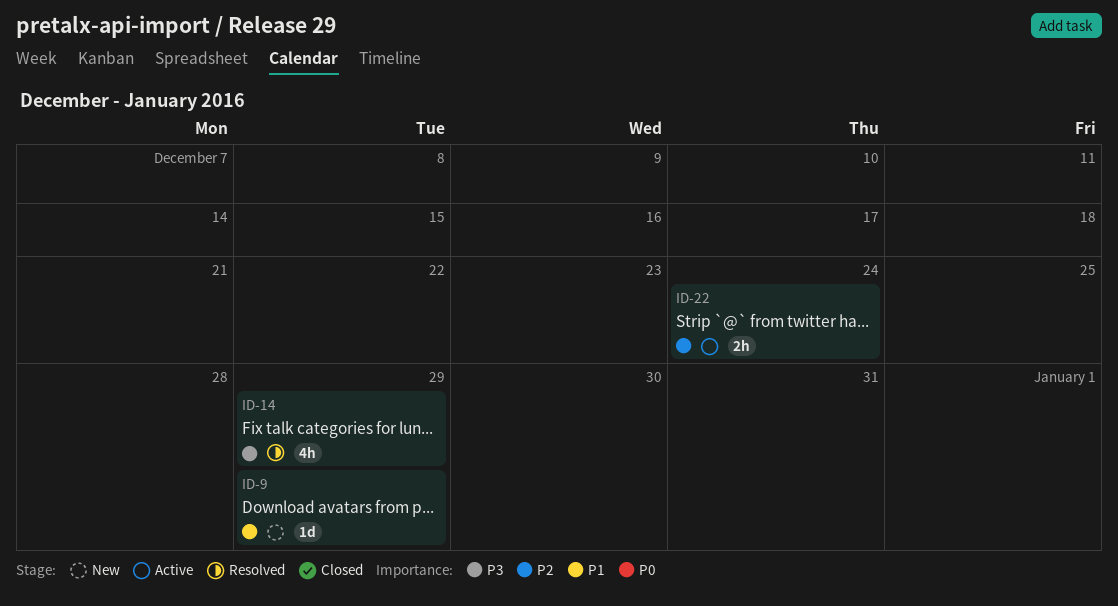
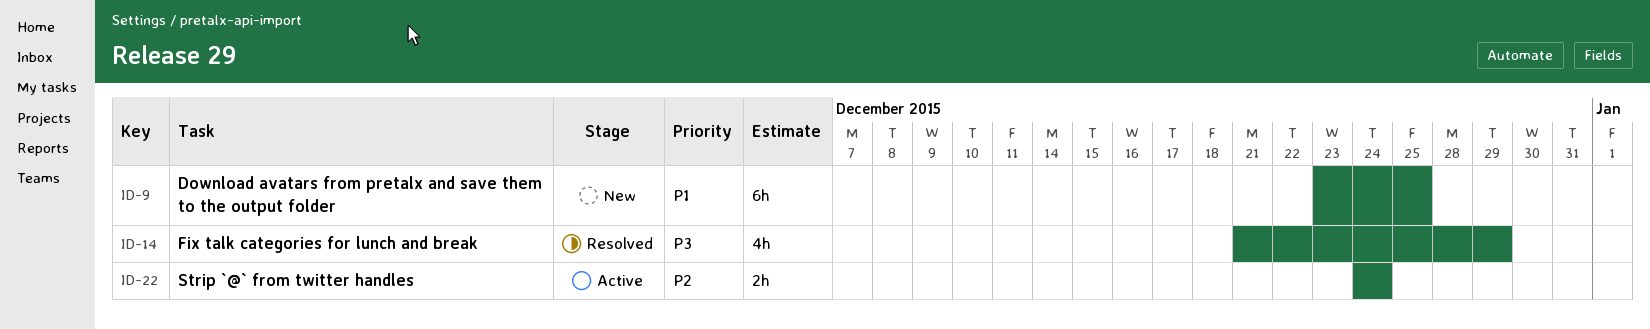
ID-9, estimate: 1d -> 6h
ID-9, due: Dec 29 -> Dec 25

